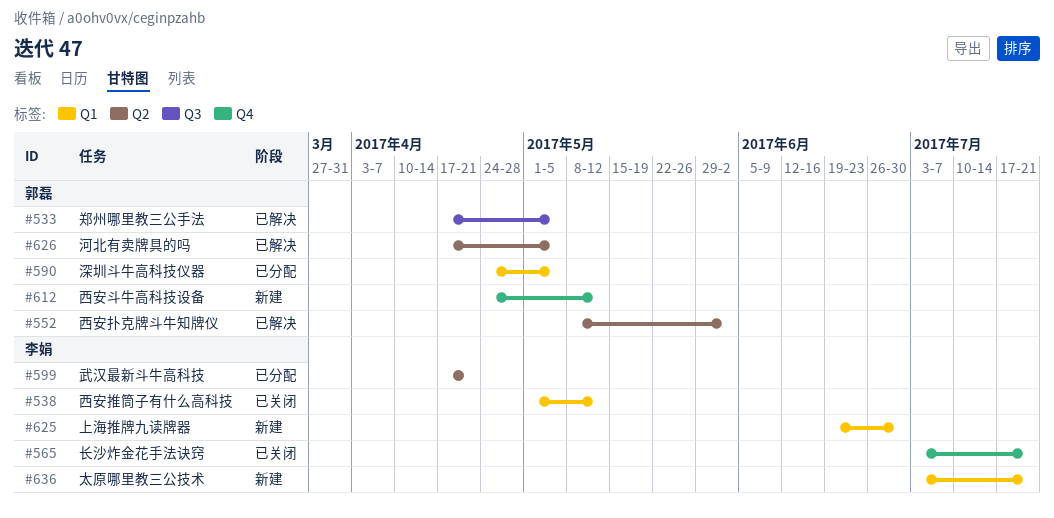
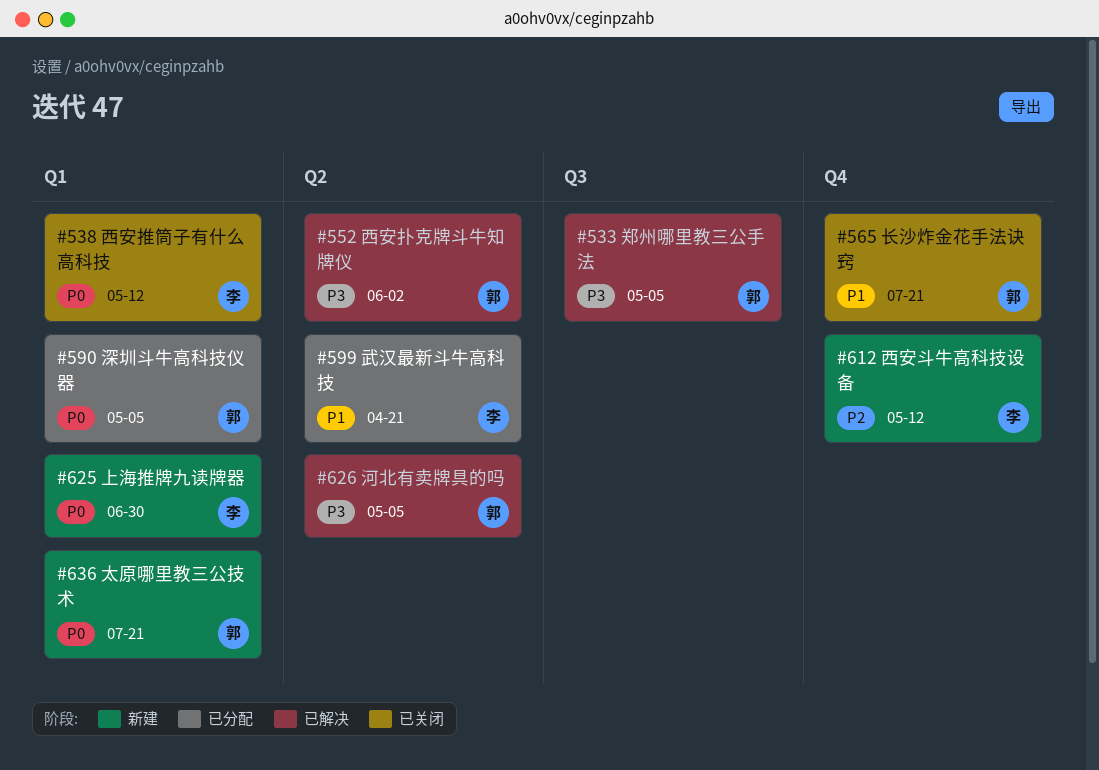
#565, owner: 李娟 -> 郭磊
#612, owner: 郭磊 -> 李娟
#636, owner: 李娟 -> 郭磊

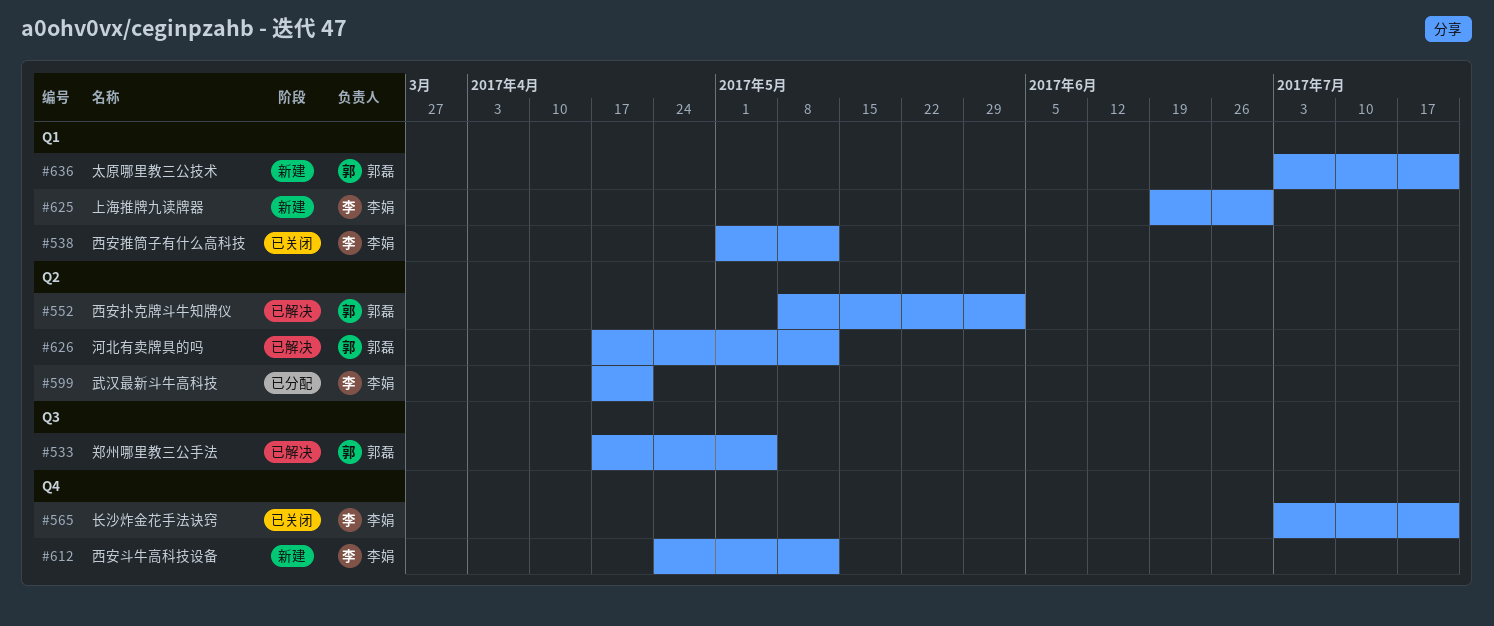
#565, owner: 郭磊 -> 李娟
#590: present -> none
#626, due: May 5 -> May 12

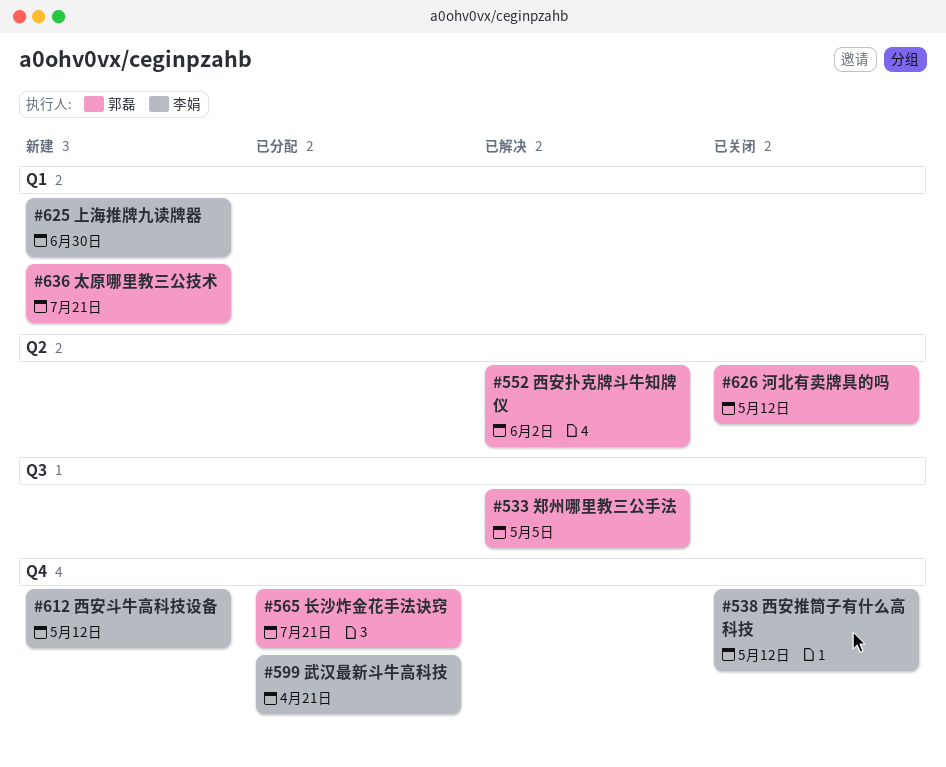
#538, label: Q1 -> Q4
#565, status: 已关闭 -> 已分配
#565, owner: 李娟 -> 郭磊
#599, label: Q2 -> Q4
#626, status: 已解决 -> 已关闭

